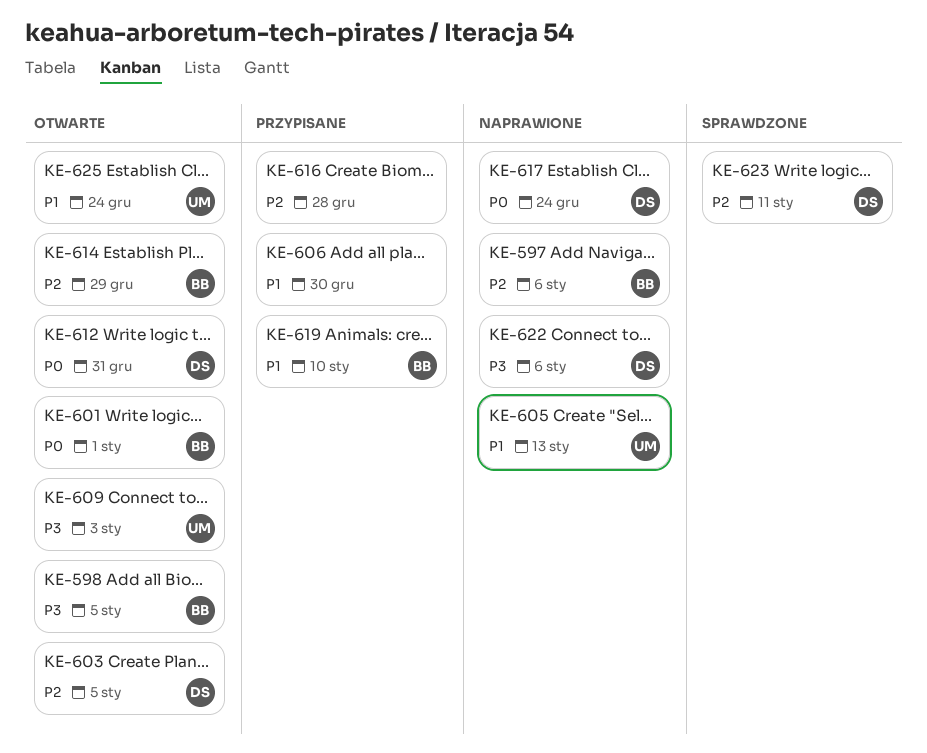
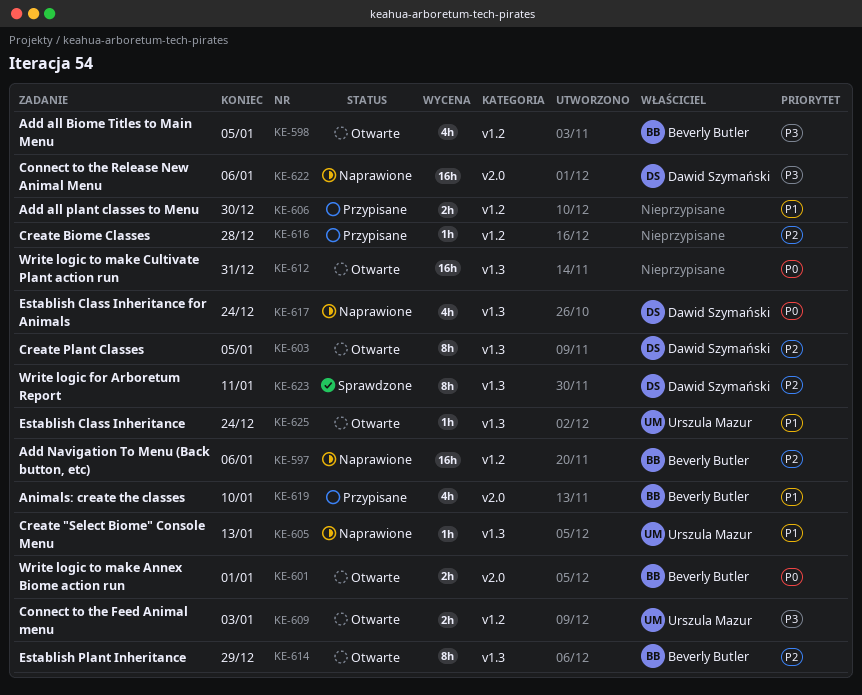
KE-612, owner: Dawid Szymański -> none

